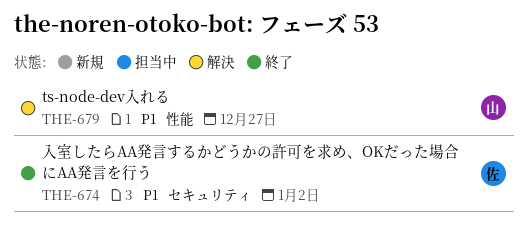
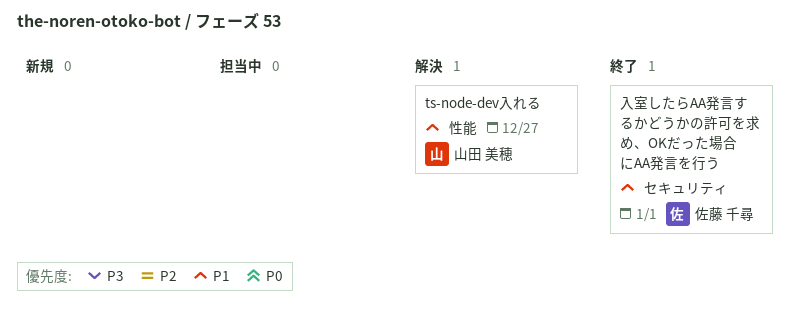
入室したらAA発言するかどうかの許可を求め、OKだった場合にAA発言を行う, due: Jan 2 -> Jan 1

